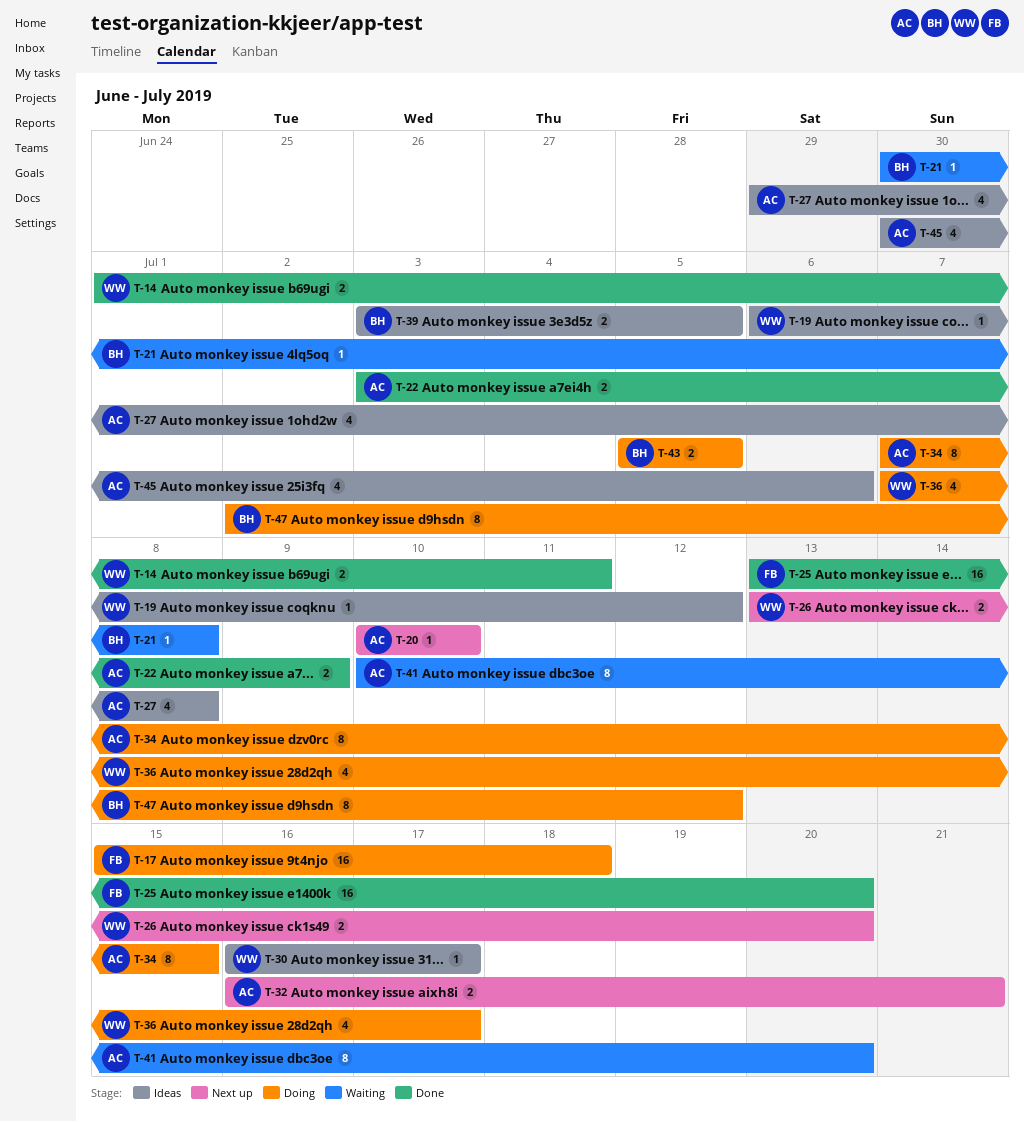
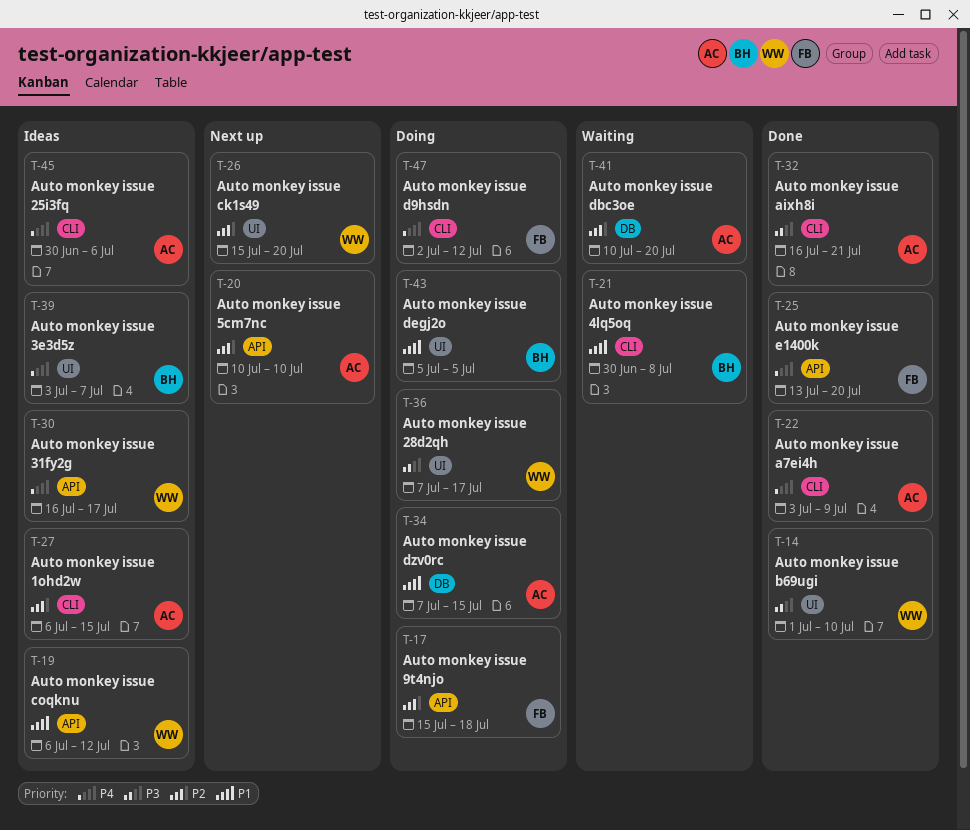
T-14, due: Jul 11 -> Jul 10
T-26, start: Jul 13 -> Jul 15
T-27, start: Jun 29 -> Jul 6
T-27, due: Jul 8 -> Jul 15
T-32, status: Next up -> Done
T-39, due: Jul 5 -> Jul 7
T-47, owner: BH -> FB

